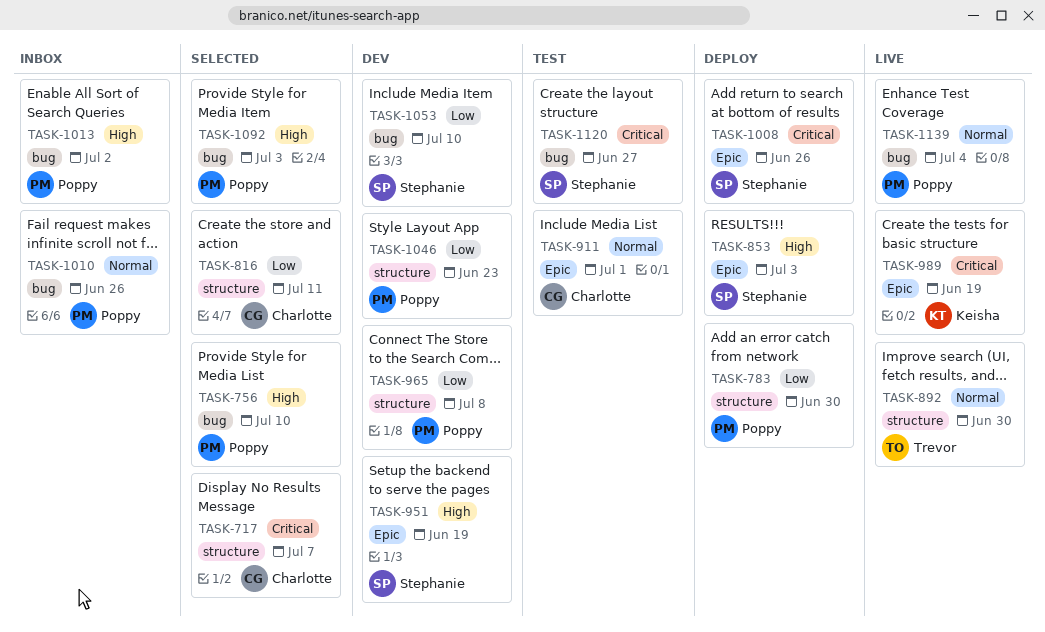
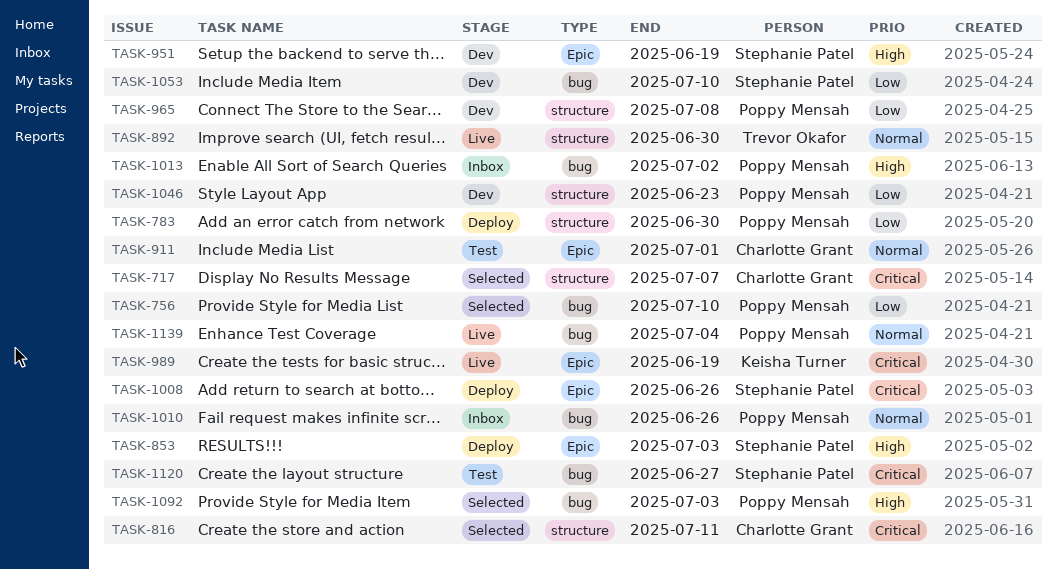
TASK-756, priority: High -> Low
TASK-816, priority: Low -> Critical

